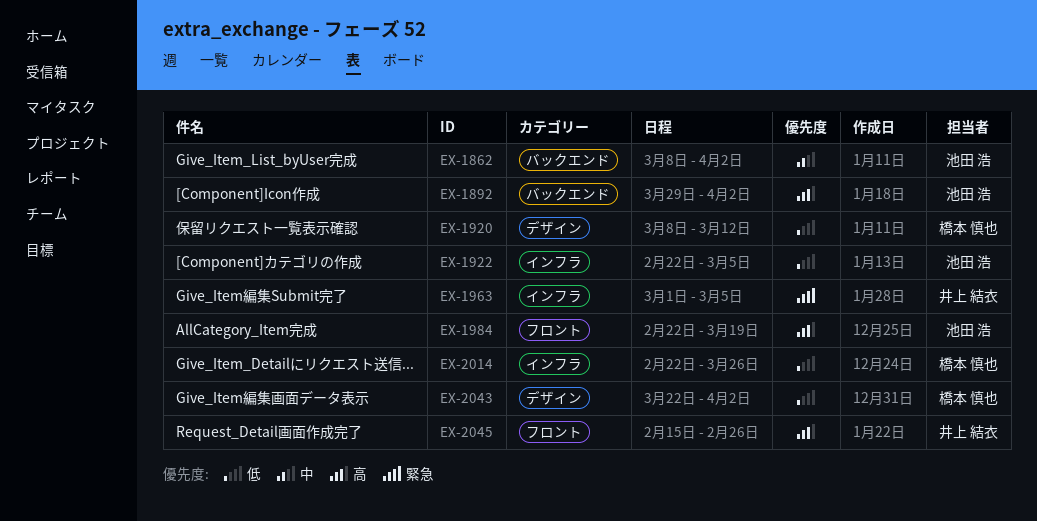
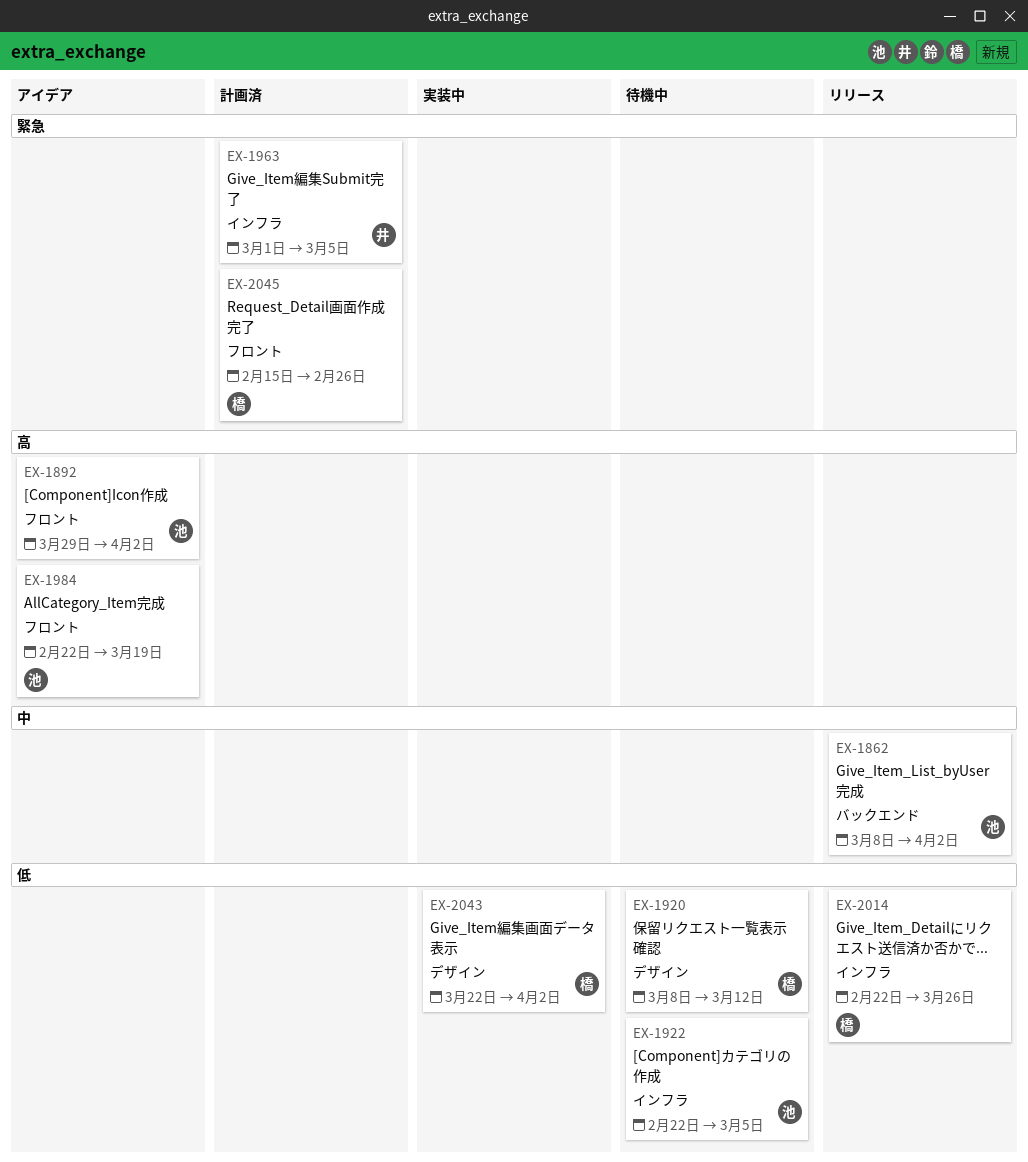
EX-1892, label: バックエンド -> フロント
EX-2045, owner: 井上 結衣 -> 橋本 慎也
EX-2045, priority: 高 -> 緊急

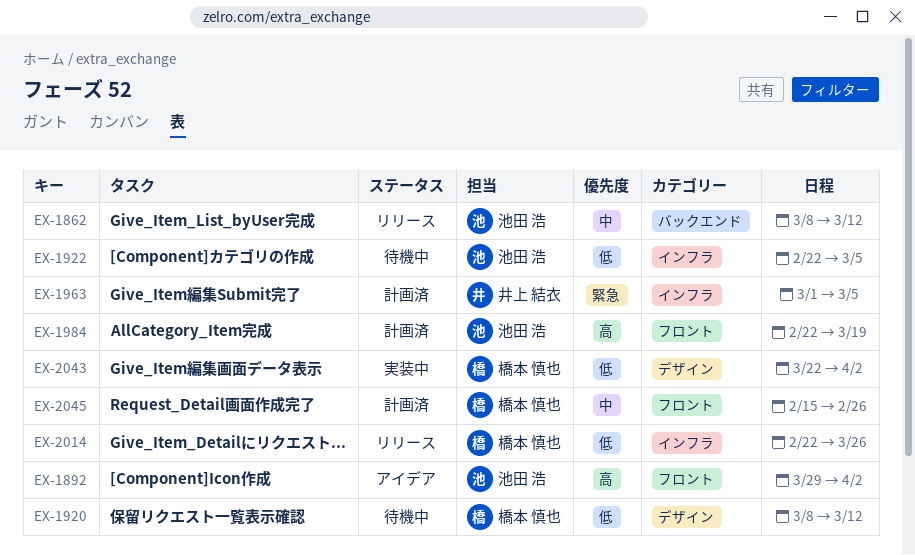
EX-1862, due: Apr 2 -> Mar 12
EX-1984, status: アイデア -> 計画済
EX-2045, priority: 緊急 -> 中

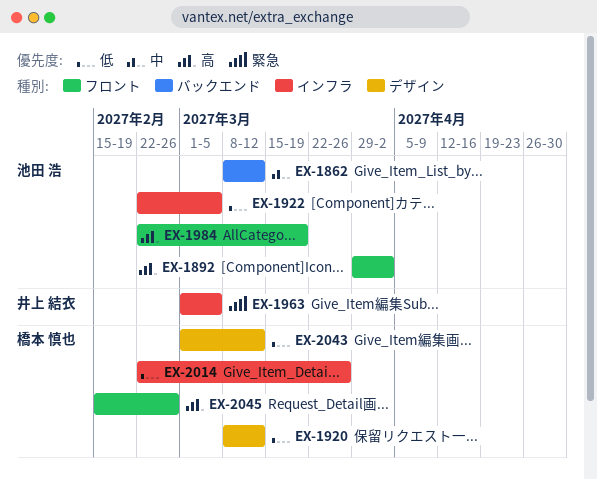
EX-2043, start: Mar 22 -> Mar 1
EX-2043, due: Apr 2 -> Mar 12
EX-2045, priority: 中 -> 高

